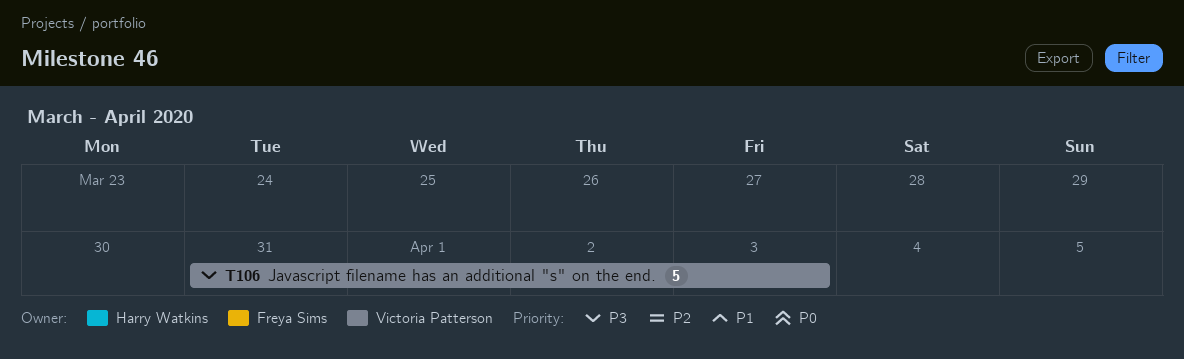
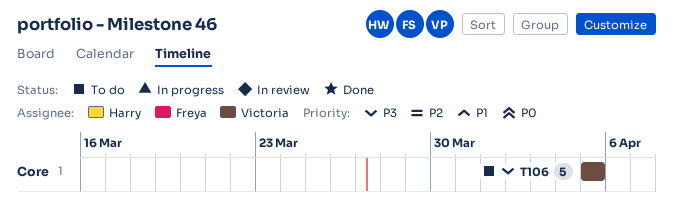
T106, start: Mar 31 -> Apr 5
T106, due: Apr 3 -> Apr 5

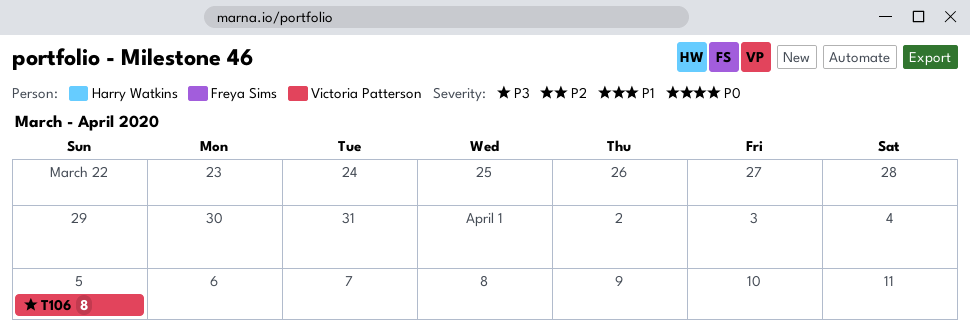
T106, estimate: 5 -> 8

